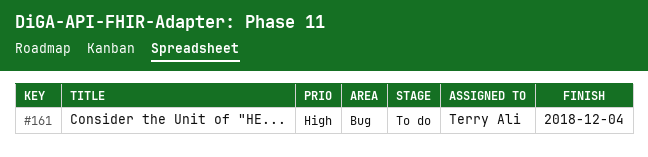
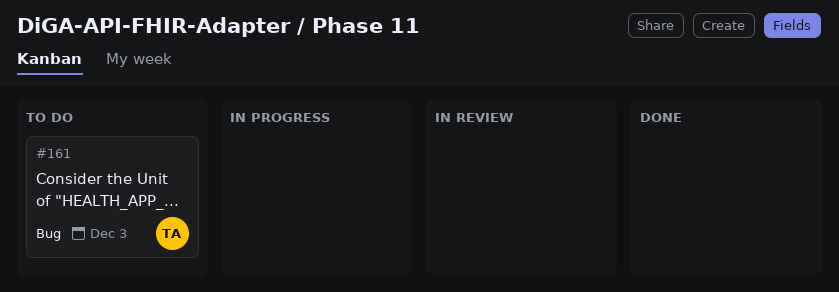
#161, due: Dec 4 -> Dec 3

